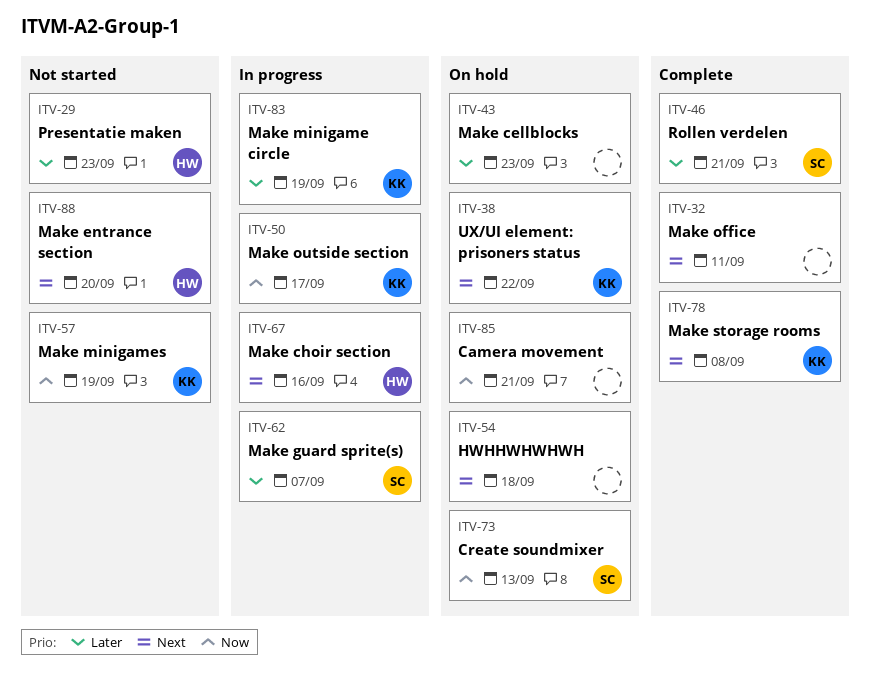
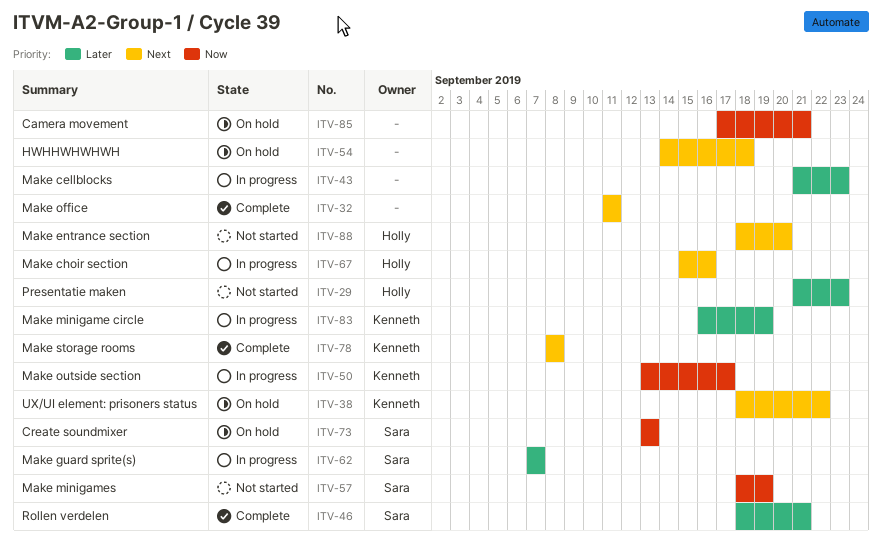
ITV-43, status: On hold -> In progress
ITV-57, owner: Kenneth -> Sara

